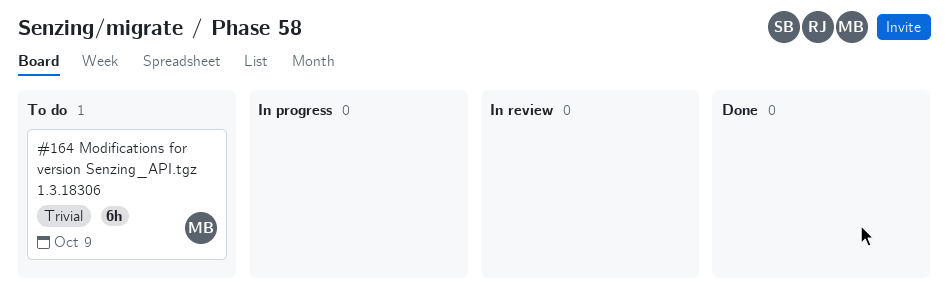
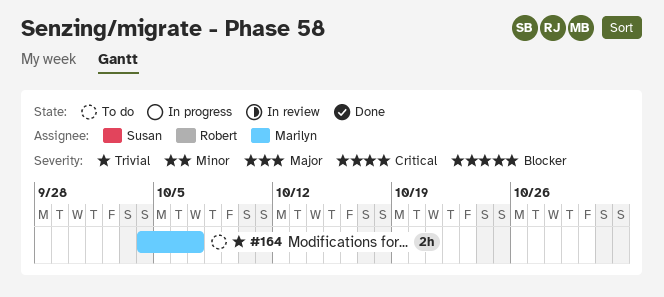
#164, estimate: 6h -> 2h
#164, due: Oct 9 -> Oct 7

